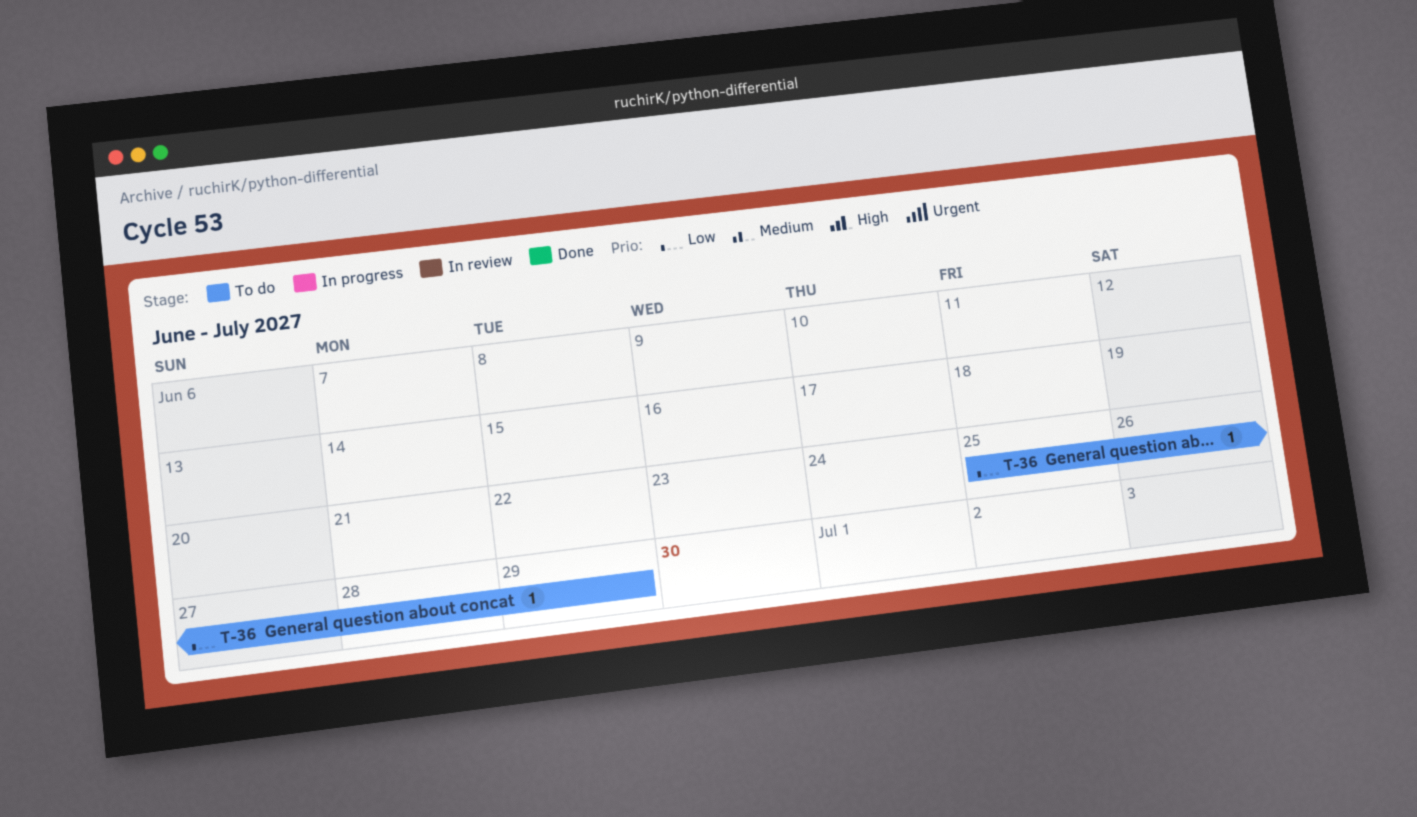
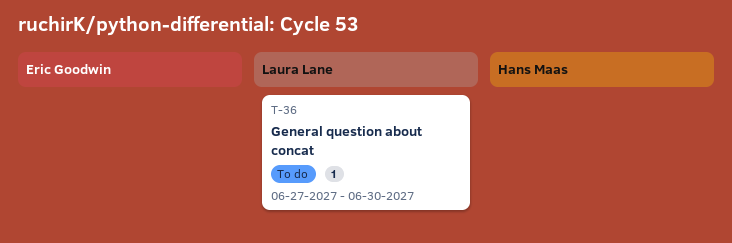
T-36, start: Jun 25 -> Jun 27
T-36, due: Jun 29 -> Jun 30

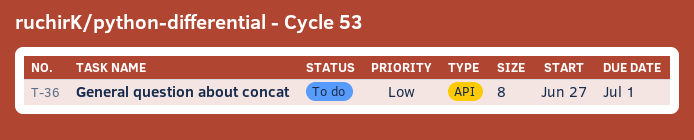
T-36, estimate: 1 -> 8
T-36, due: Jun 30 -> Jul 1

